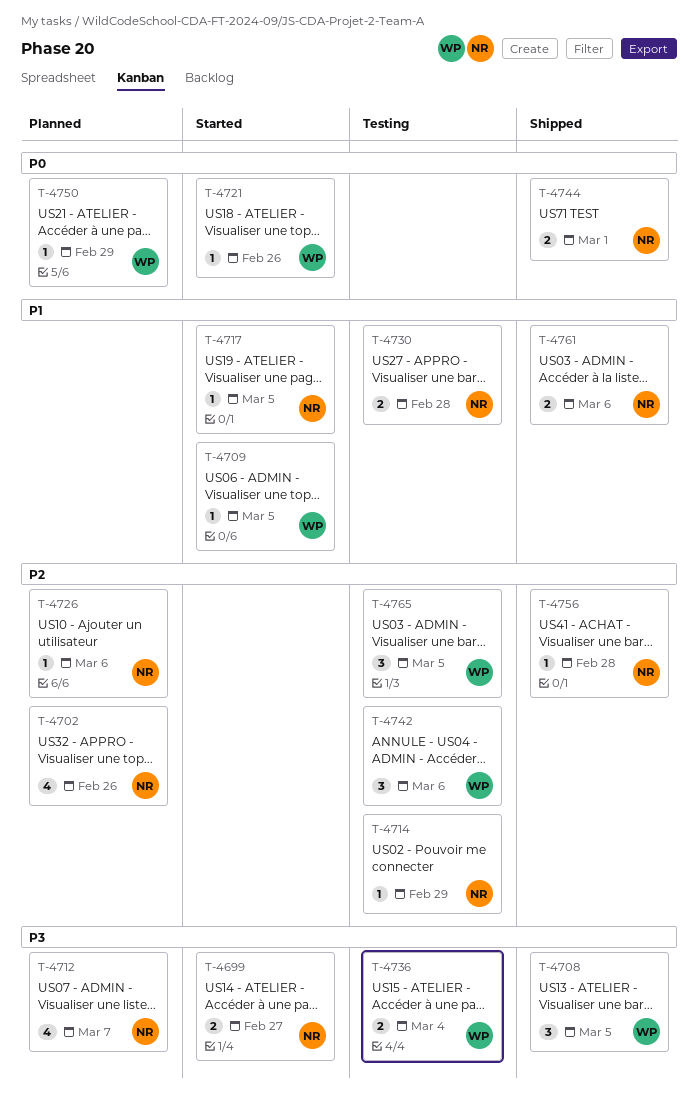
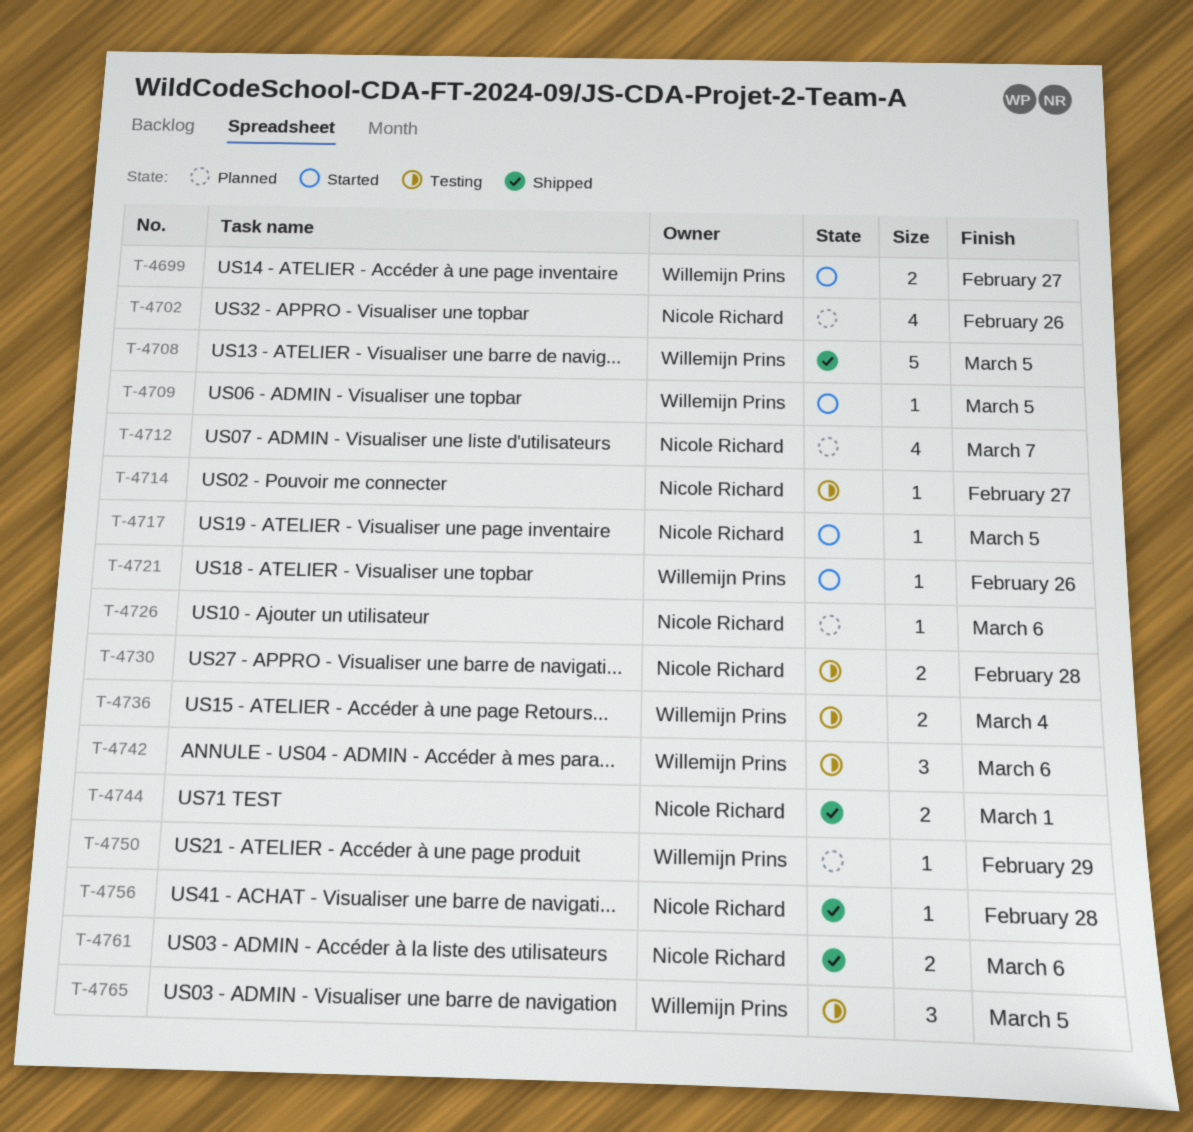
T-4699, owner: Nicole Richard -> Willemijn Prins
T-4708, estimate: 3 -> 5
T-4714, due: Feb 29 -> Feb 27

